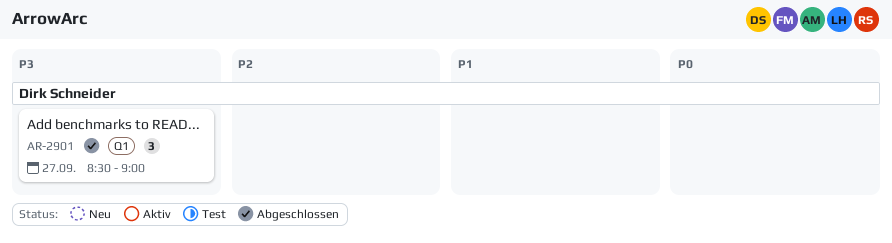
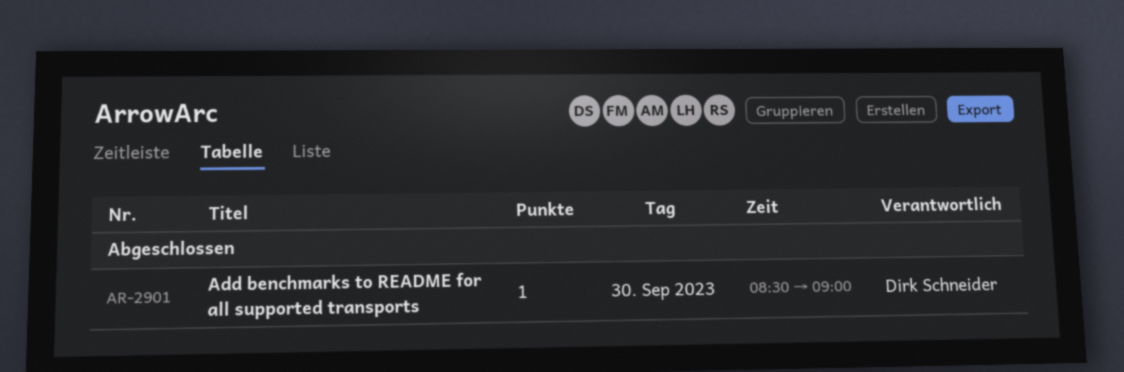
AR-2901, estimate: 3 -> 1
AR-2901, day: Sep 27 -> Sep 30

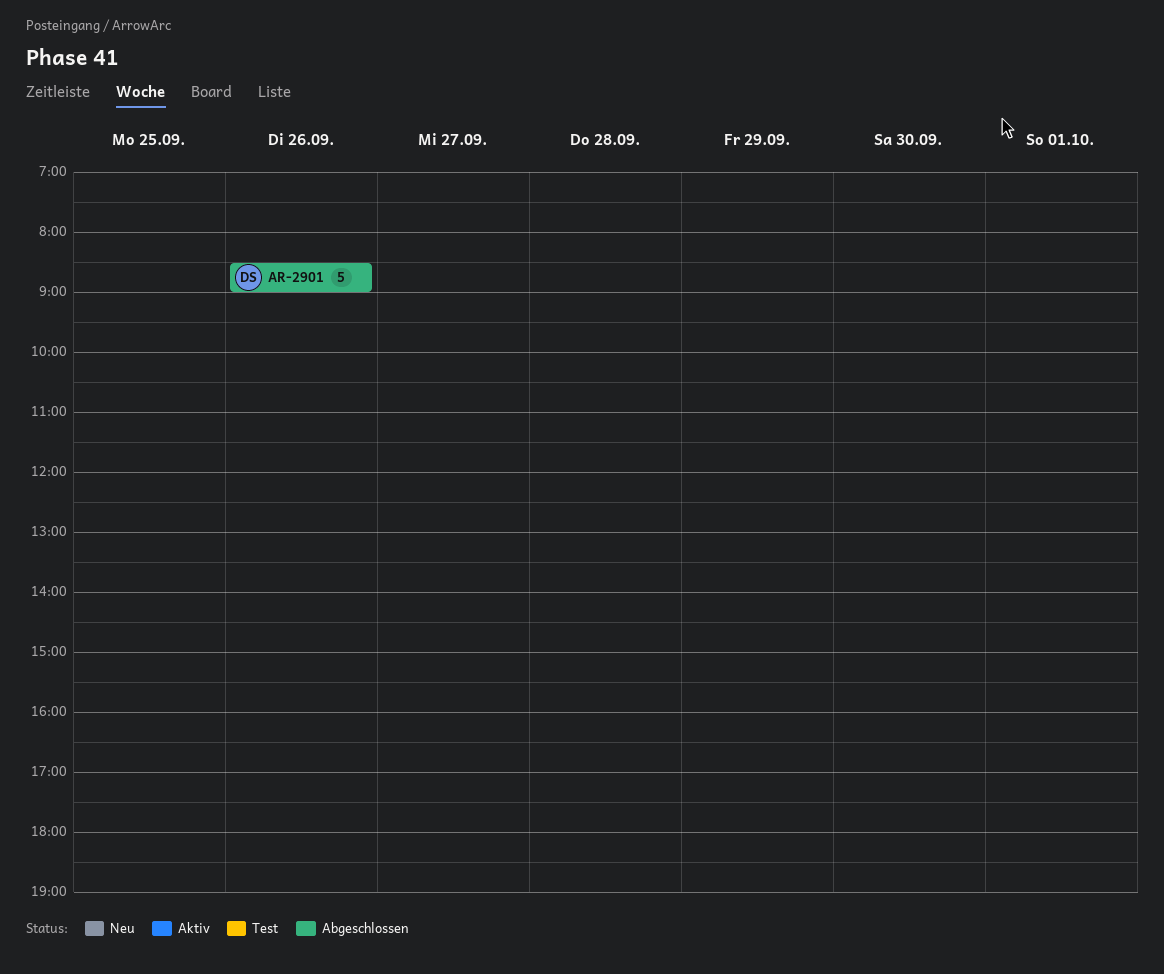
AR-2901, estimate: 1 -> 5
AR-2901, day: Sep 30 -> Sep 26

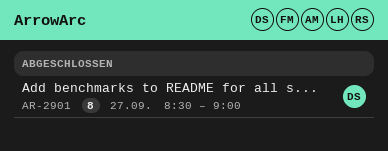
AR-2901, estimate: 5 -> 8
AR-2901, day: Sep 26 -> Sep 27

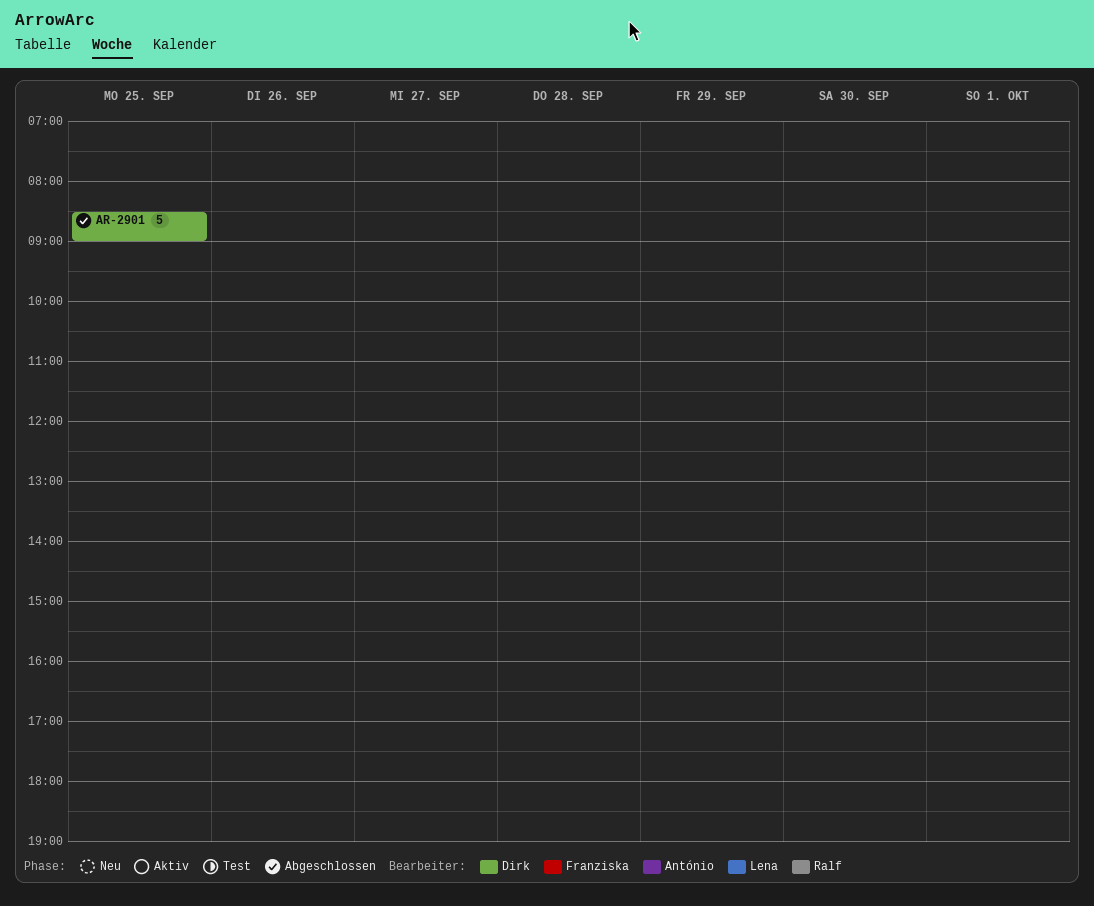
AR-2901, estimate: 8 -> 5
AR-2901, day: Sep 27 -> Sep 25

